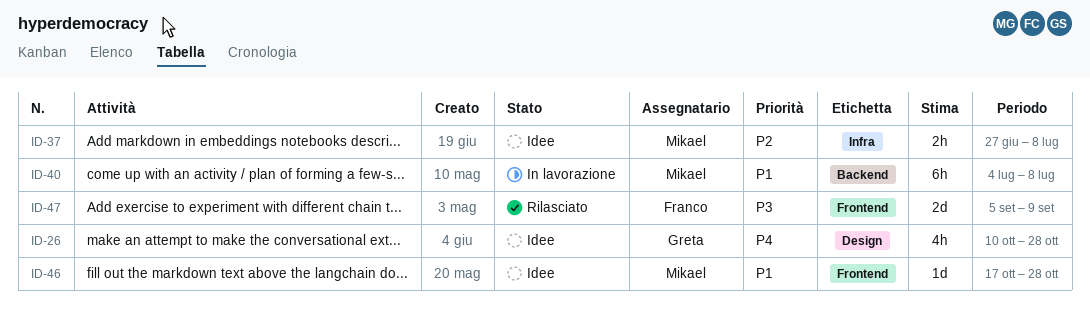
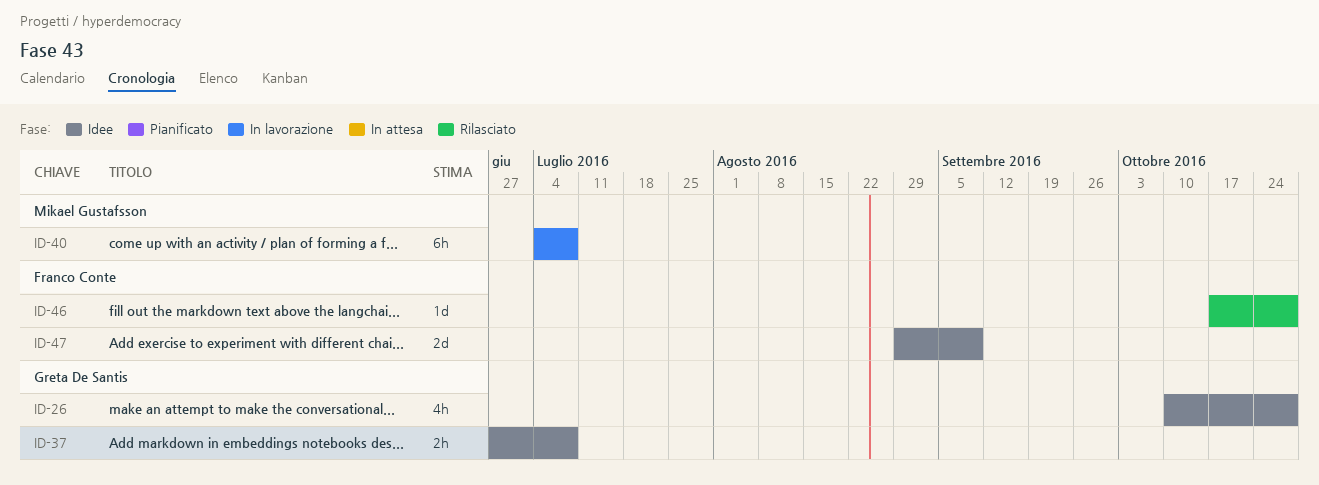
ID-37, owner: Mikael Gustafsson -> Greta De Santis
ID-46, status: Idee -> Rilasciato
ID-46, owner: Mikael Gustafsson -> Franco Conte
ID-47, status: Rilasciato -> Idee
ID-47, start: Sep 5 -> Aug 29

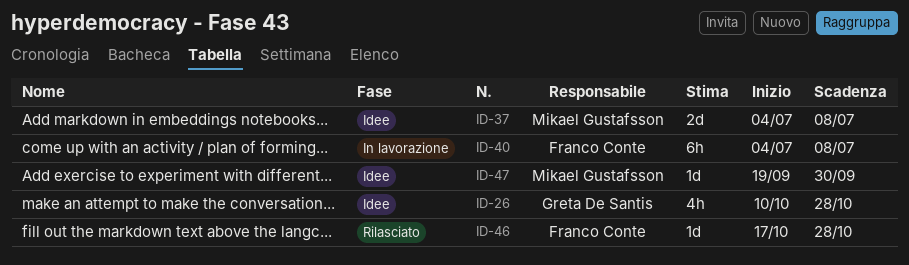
ID-37, owner: Greta De Santis -> Mikael Gustafsson
ID-37, estimate: 2h -> 2d
ID-37, start: Jun 27 -> Jul 4
ID-40, owner: Mikael Gustafsson -> Franco Conte
ID-47, owner: Franco Conte -> Mikael Gustafsson
ID-47, estimate: 2d -> 1d
ID-47, start: Aug 29 -> Sep 19
ID-47, due: Sep 9 -> Sep 30

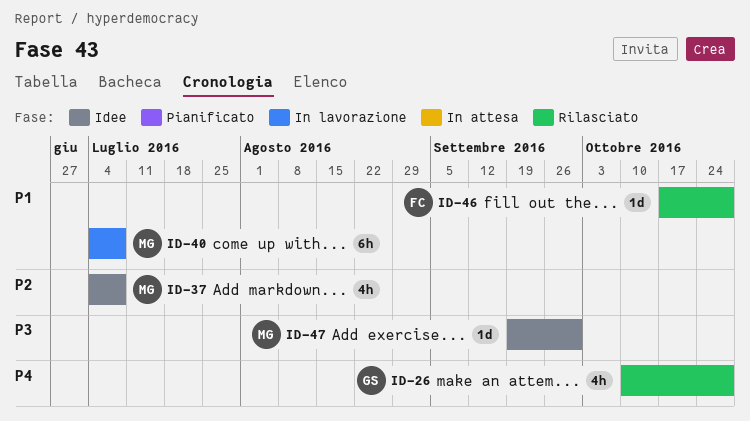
ID-26, status: Idee -> Rilasciato
ID-37, estimate: 2d -> 4h
ID-40, owner: Franco Conte -> Mikael Gustafsson

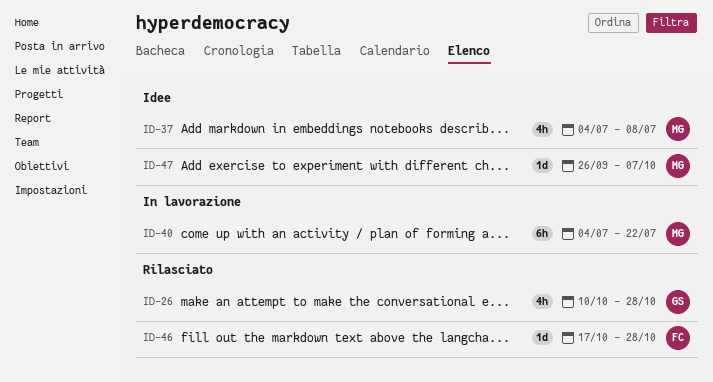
ID-40, due: Jul 8 -> Jul 22
ID-47, start: Sep 19 -> Sep 26
ID-47, due: Sep 30 -> Oct 7

